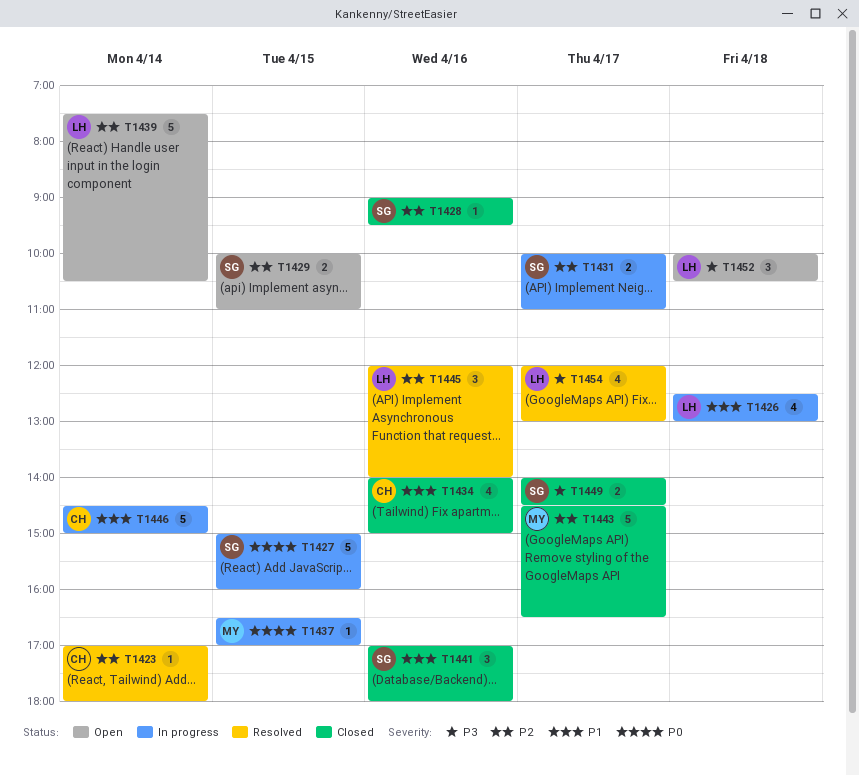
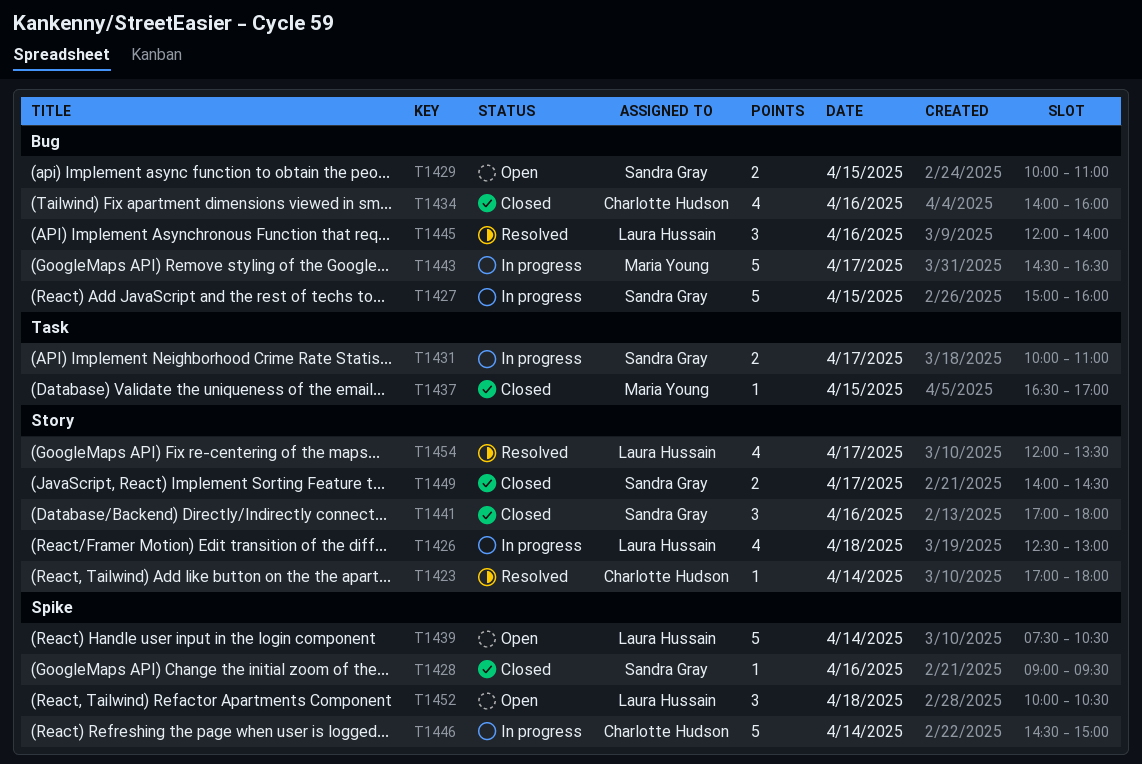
T1434, ends: 15:00 -> 16:00
T1437, status: In progress -> Closed
T1443, status: Closed -> In progress
T1454, ends: 13:00 -> 13:30

